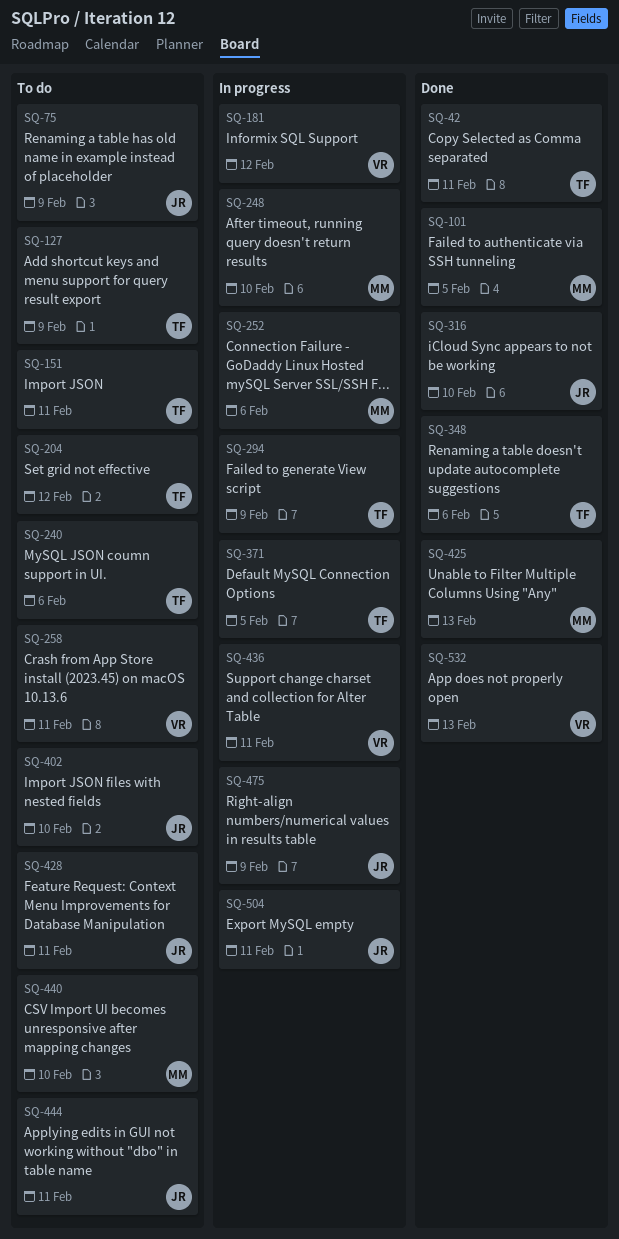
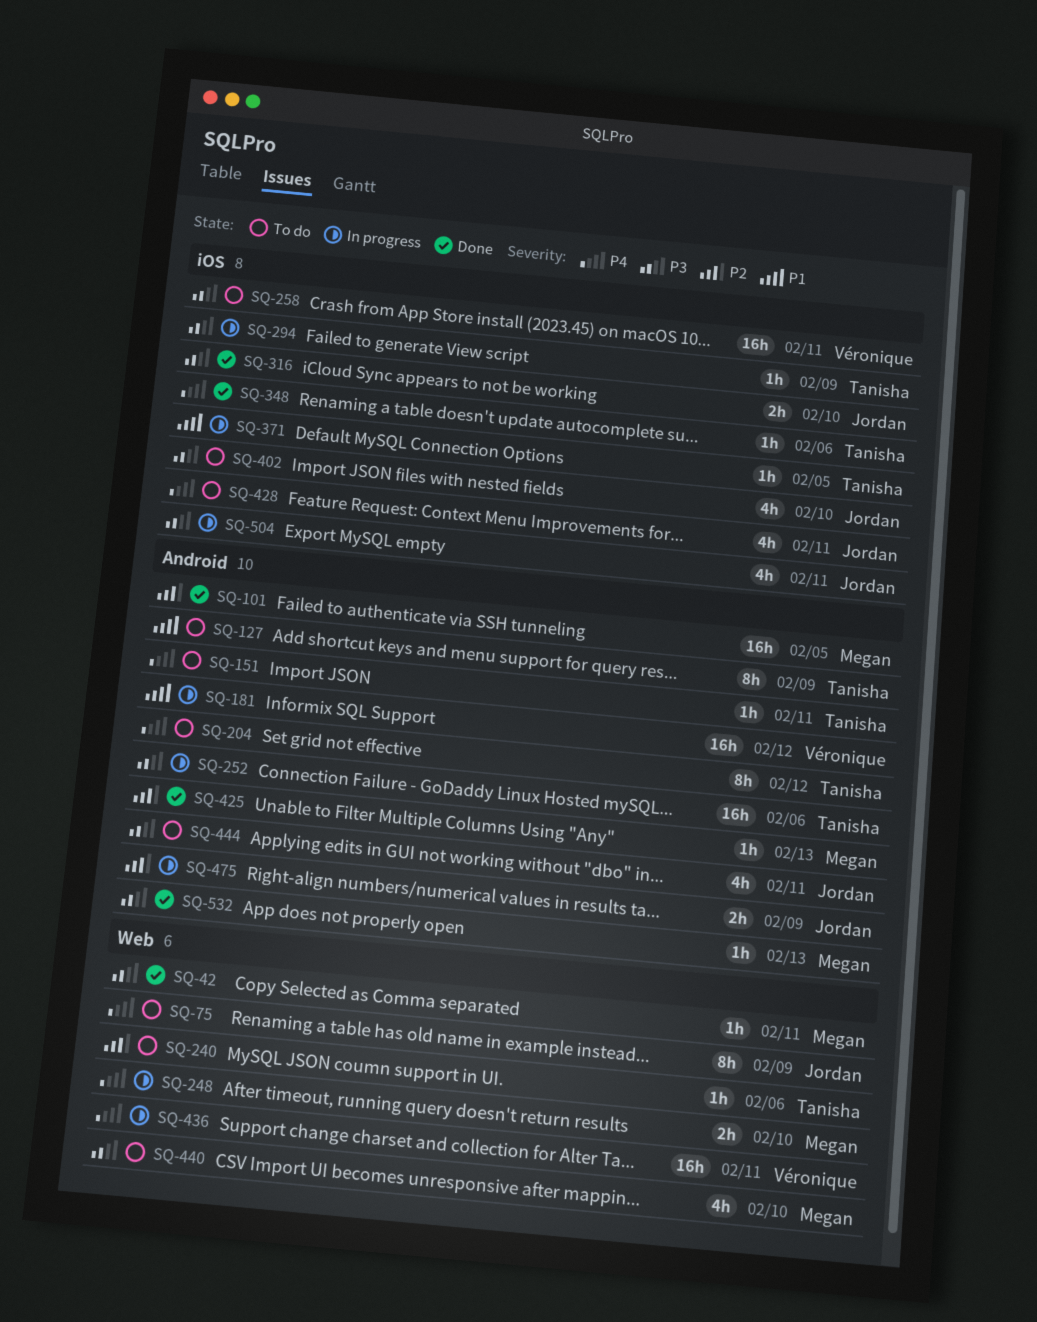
SQ-42, owner: Tanisha -> Megan
SQ-252, owner: Megan -> Tanisha
SQ-532, owner: Véronique -> Megan

